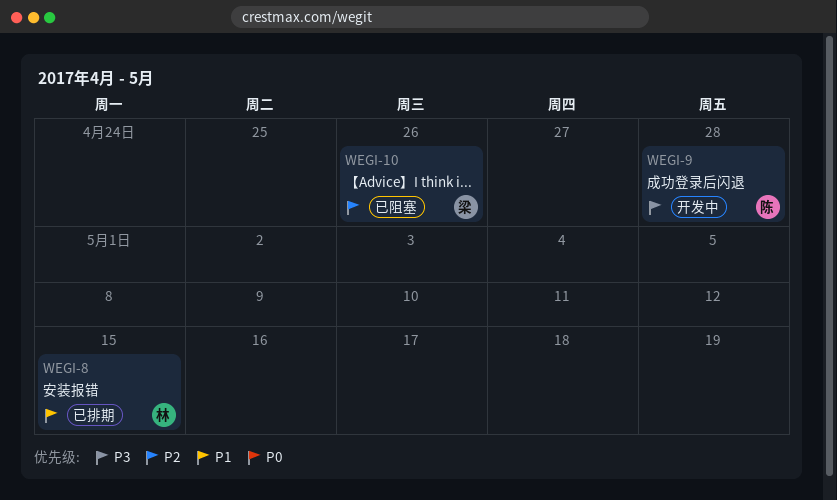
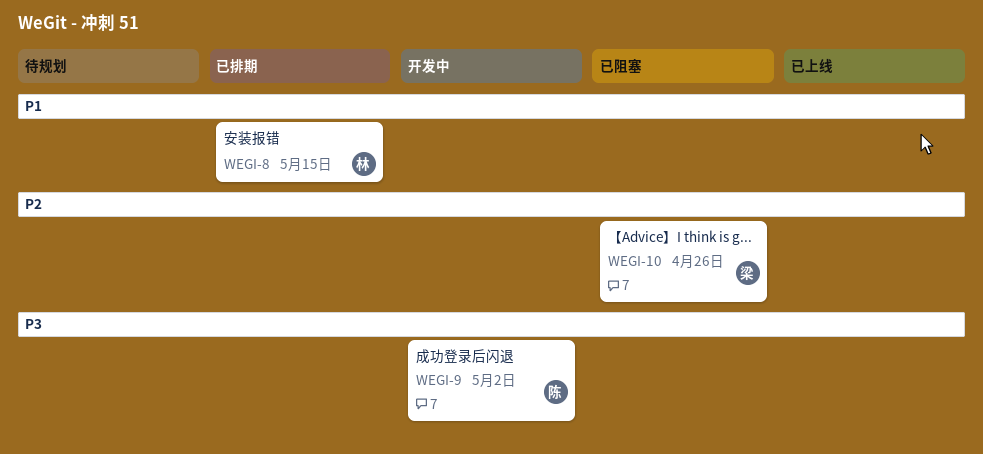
WEGI-9, due: Apr 28 -> May 2

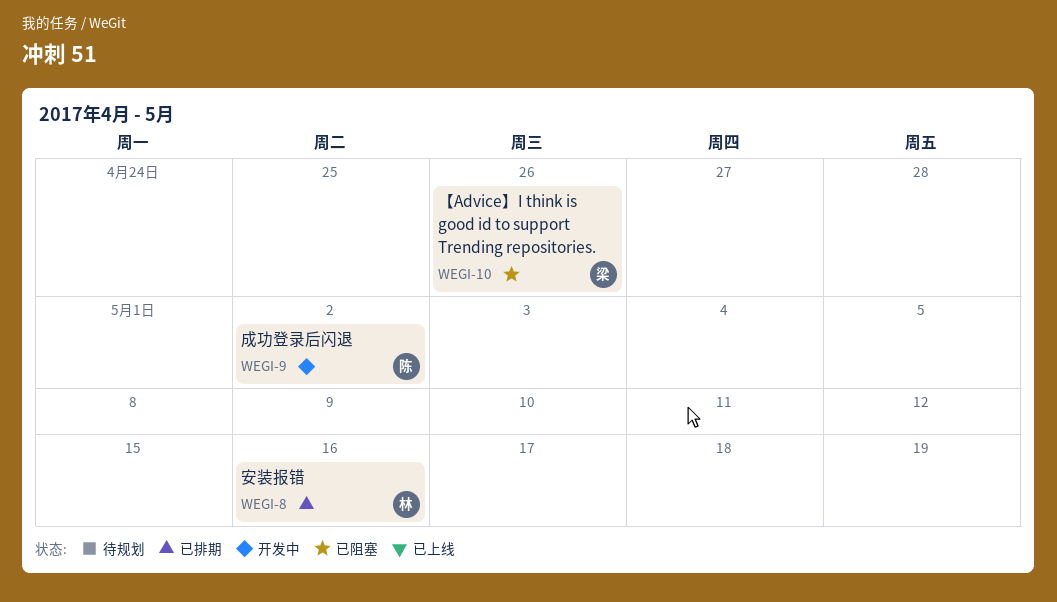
WEGI-8, due: May 15 -> May 16

